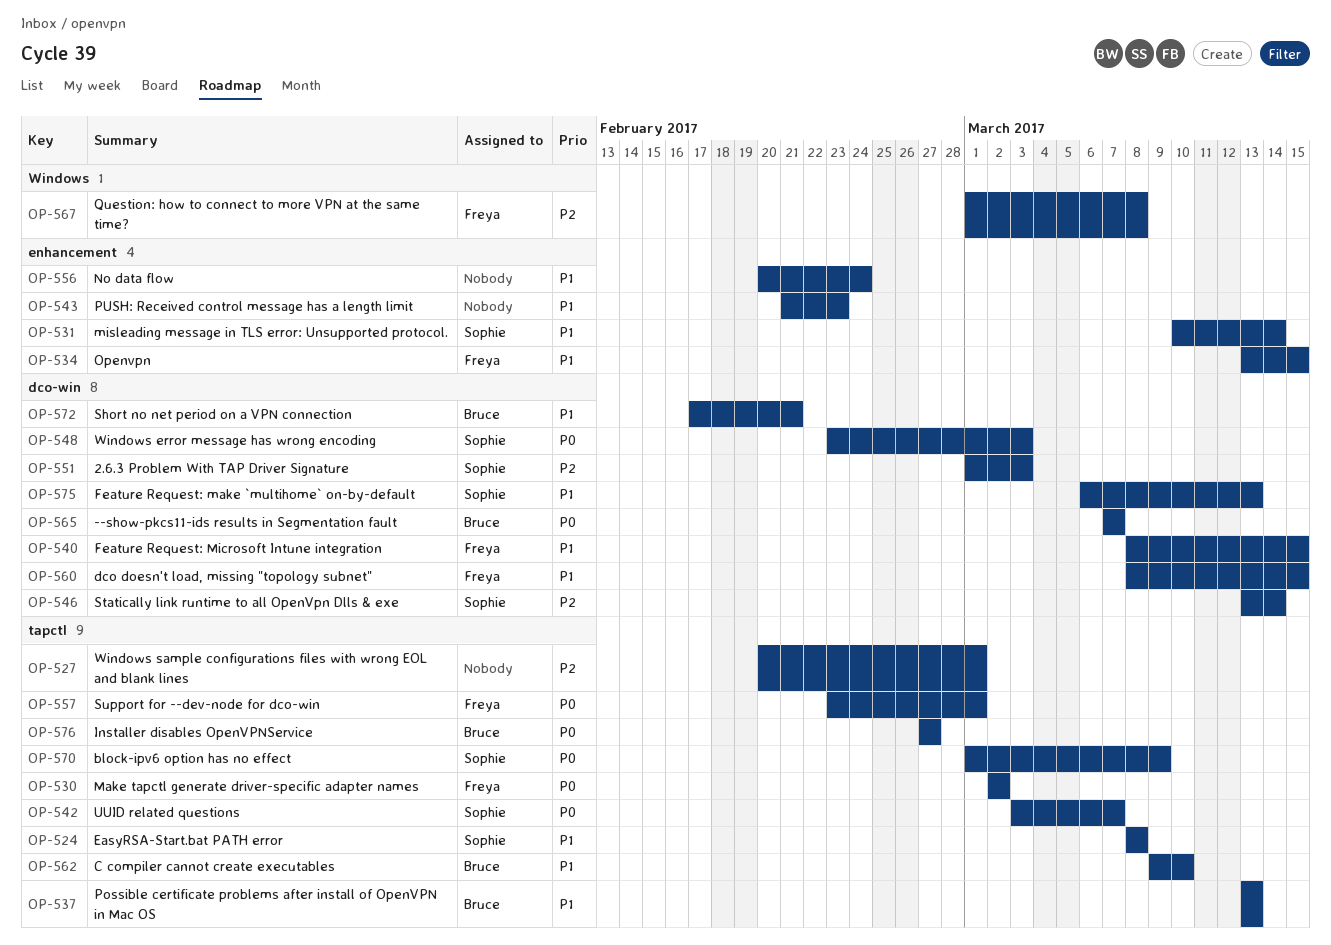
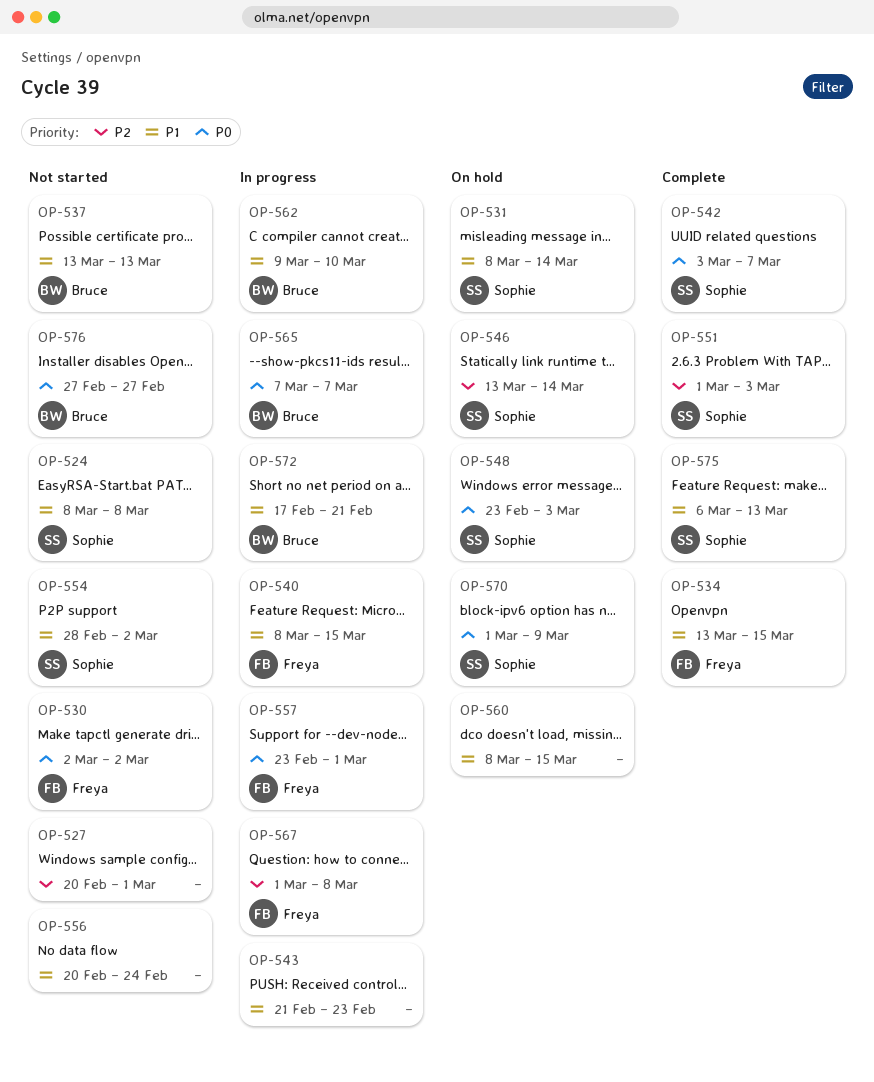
OP-531, start: Mar 10 -> Mar 8
OP-554: none -> present
OP-560, owner: Freya -> none

